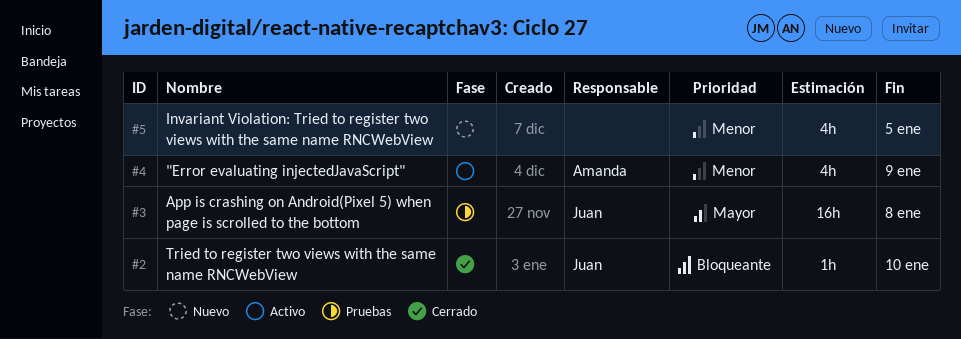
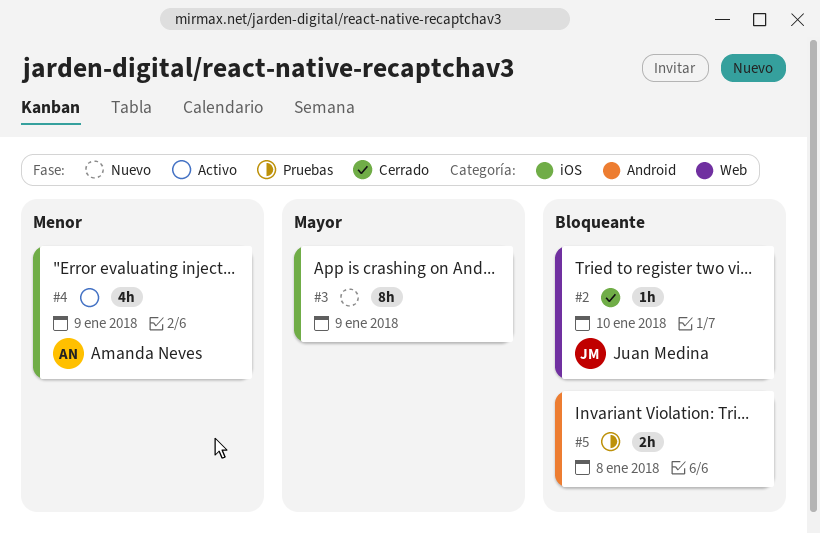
#3, status: Pruebas -> Nuevo
#3, owner: Juan Medina -> none
#3, estimate: 16h -> 8h
#3, due: Jan 8 -> Jan 9
#5, status: Nuevo -> Pruebas
#5, priority: Menor -> Bloqueante
#5, estimate: 4h -> 2h
#5, due: Jan 5 -> Jan 8

